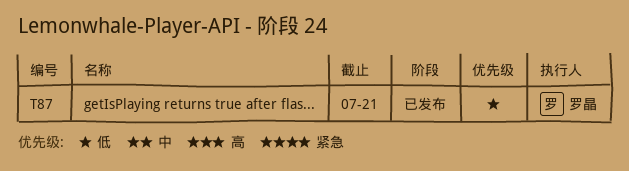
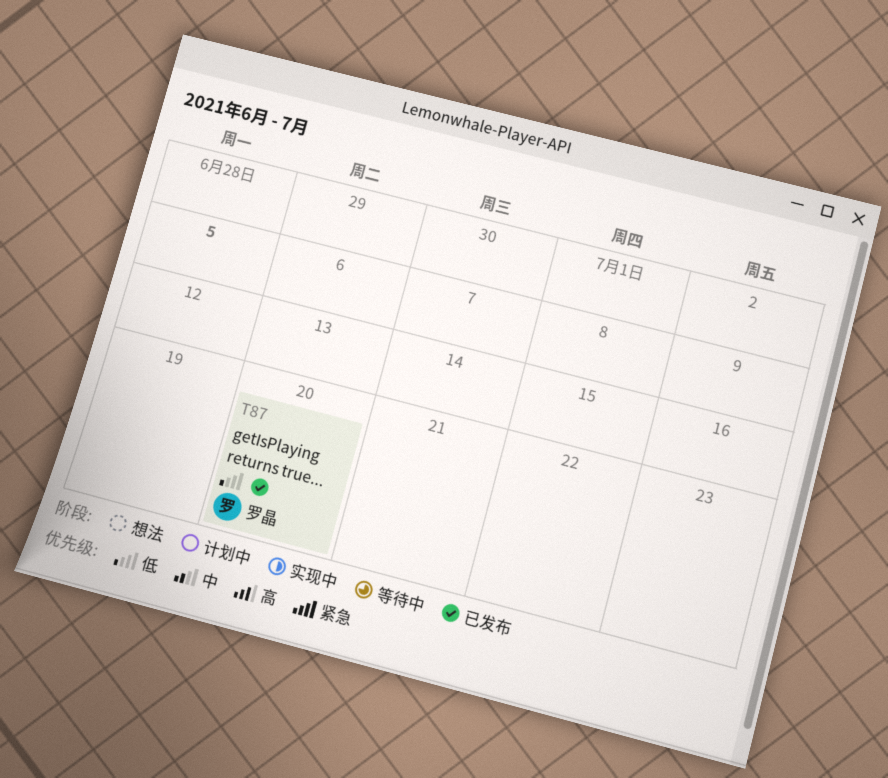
T87, due: Jul 21 -> Jul 20

